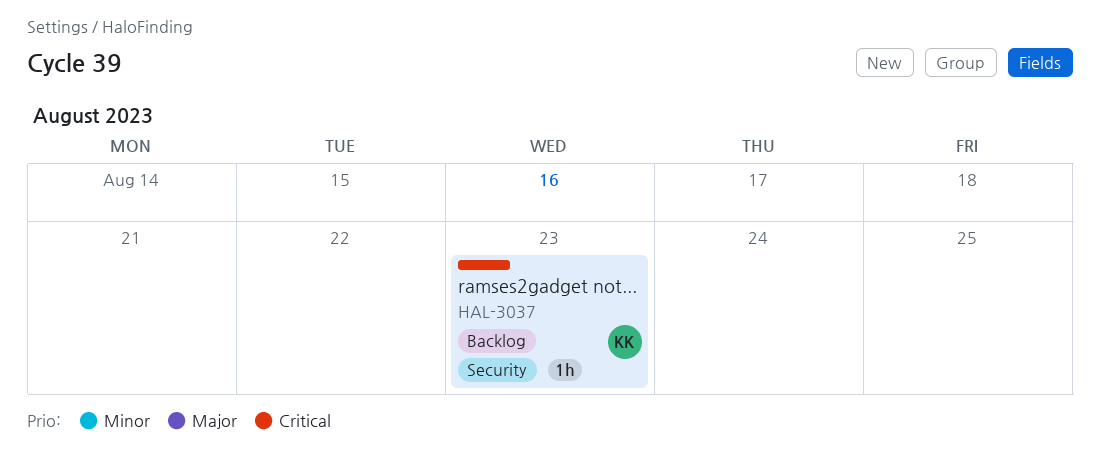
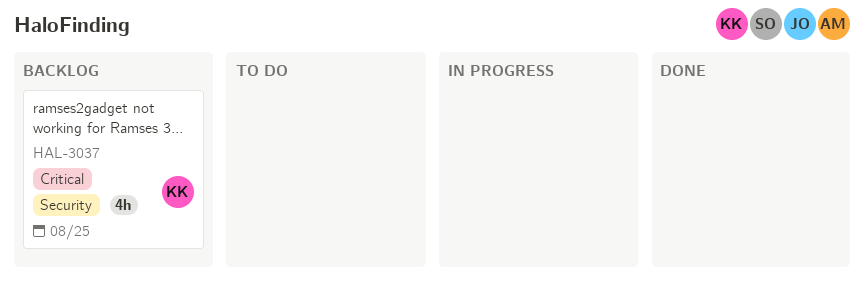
HAL-3037, estimate: 1h -> 4h
HAL-3037, due: Aug 23 -> Aug 25

